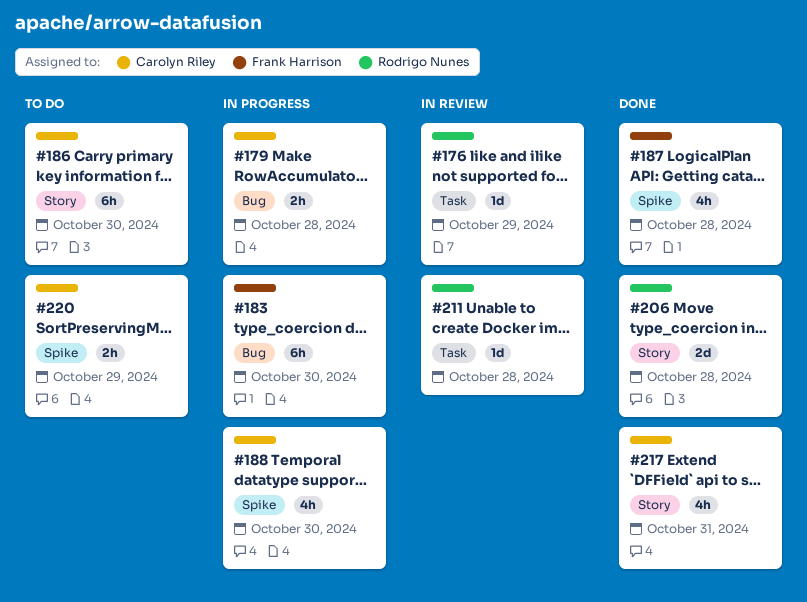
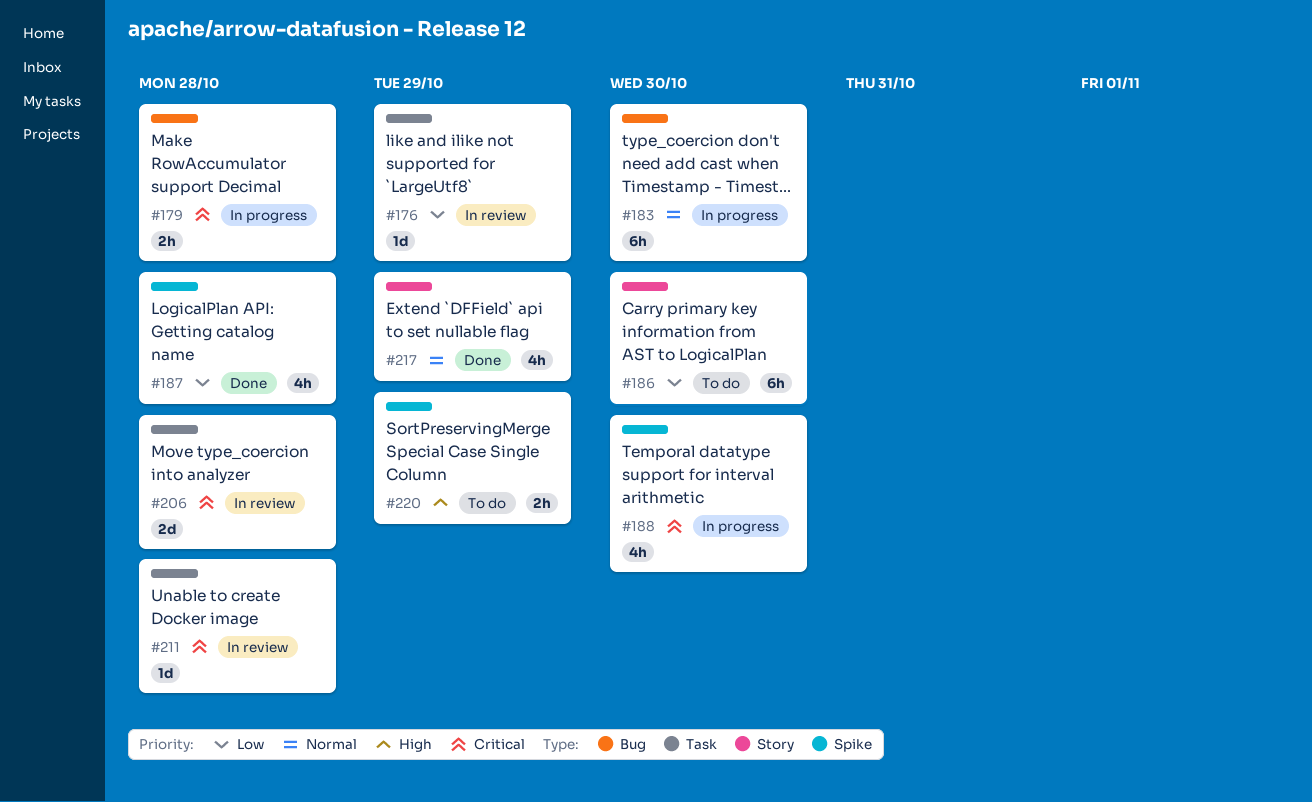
#206, status: Done -> In review
#206, label: Story -> Task
#217, due: Oct 31 -> Oct 29

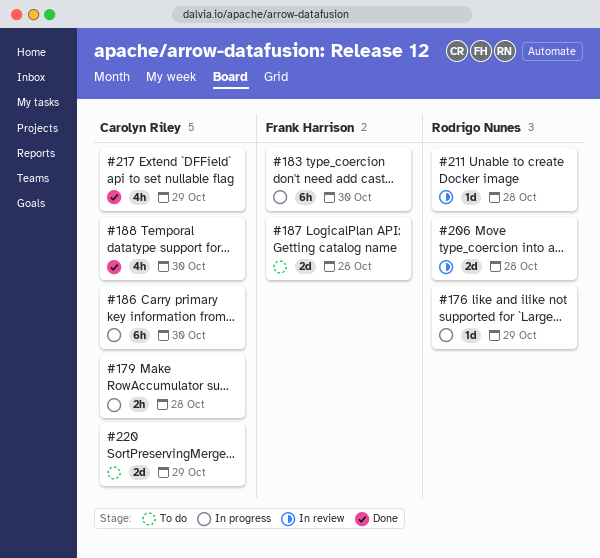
#176, status: In review -> In progress
#186, status: To do -> In progress
#187, status: Done -> To do
#187, estimate: 4h -> 2d
#188, status: In progress -> Done
#220, estimate: 2h -> 2d

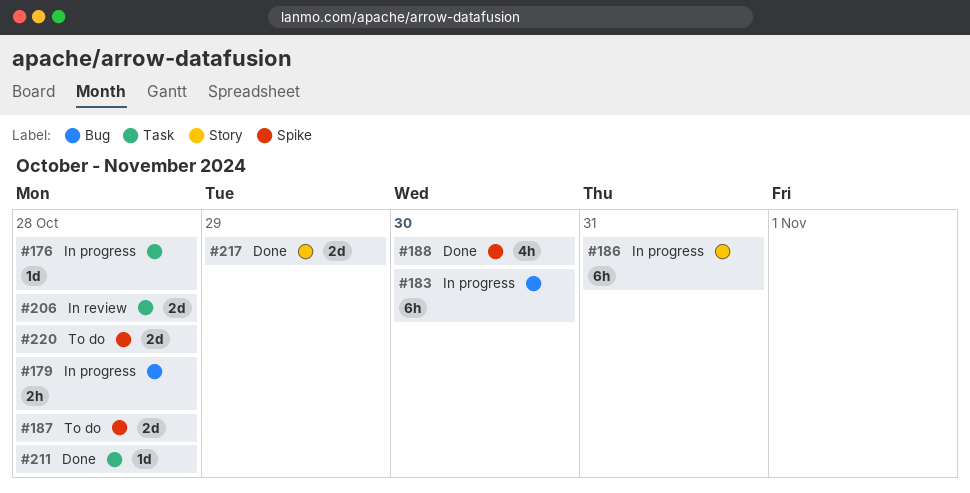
#176, due: Oct 29 -> Oct 28
#186, due: Oct 30 -> Oct 31
#211, status: In review -> Done
#217, estimate: 4h -> 2d
#220, due: Oct 29 -> Oct 28

